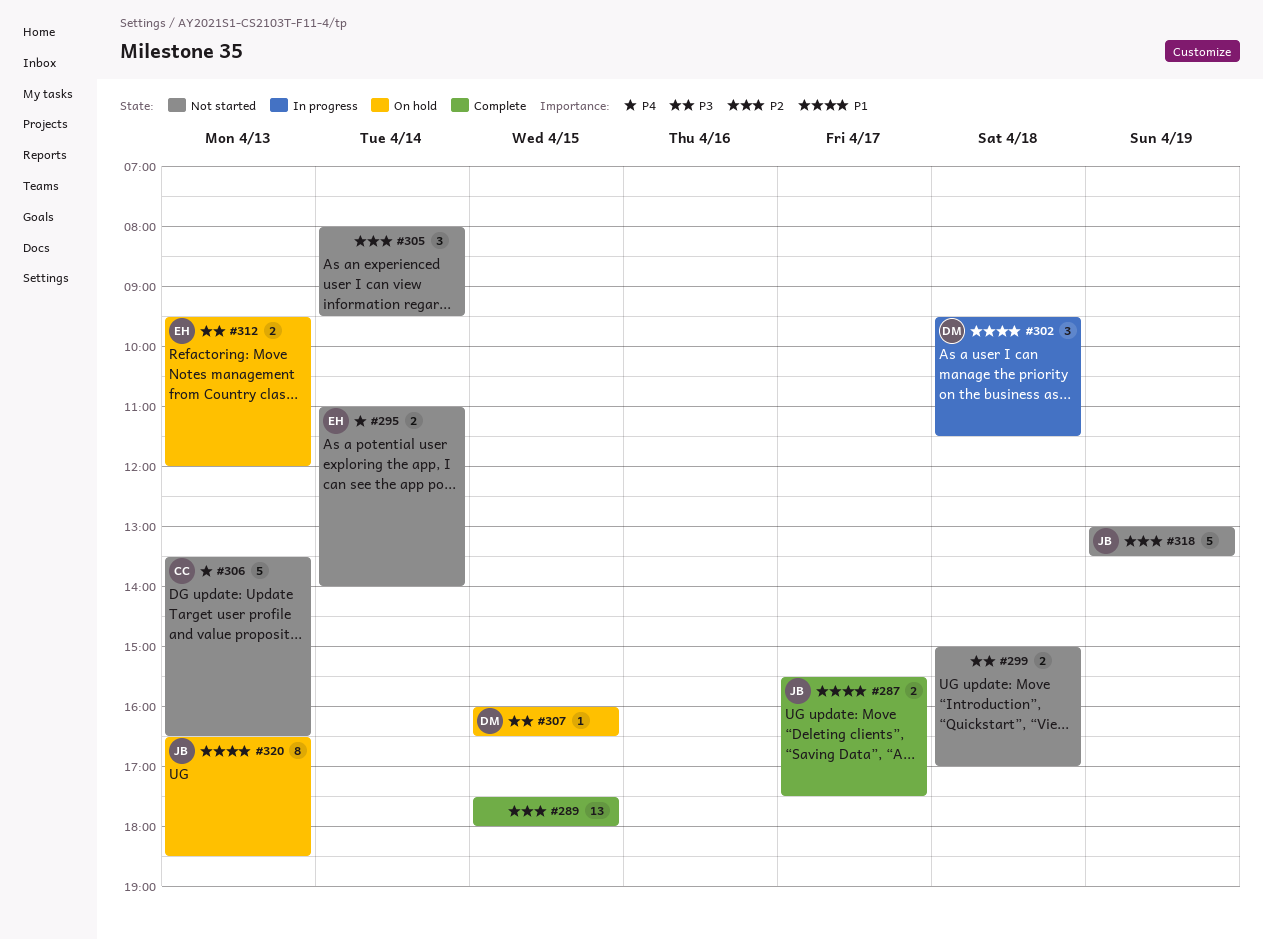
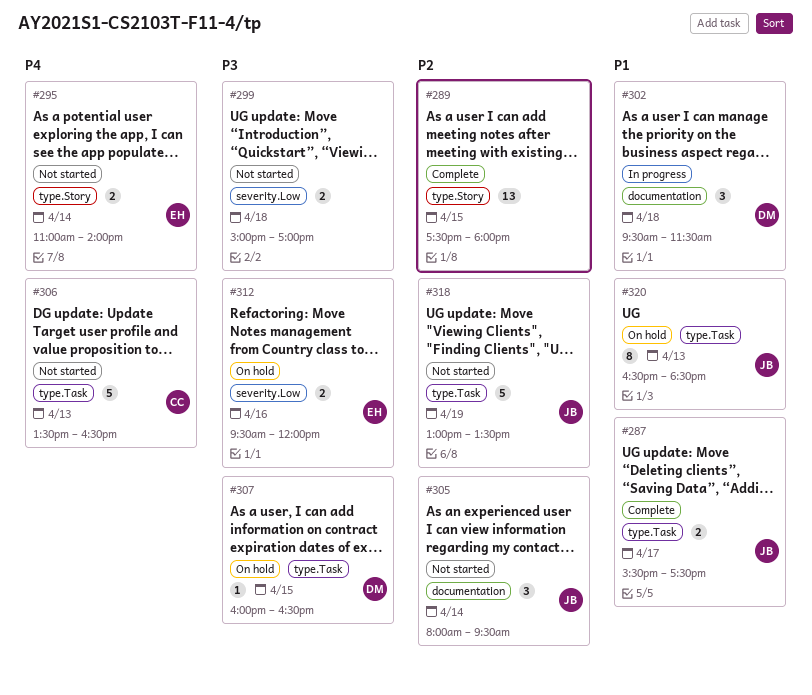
#305, owner: none -> JB
#312, day: Apr 13 -> Apr 16

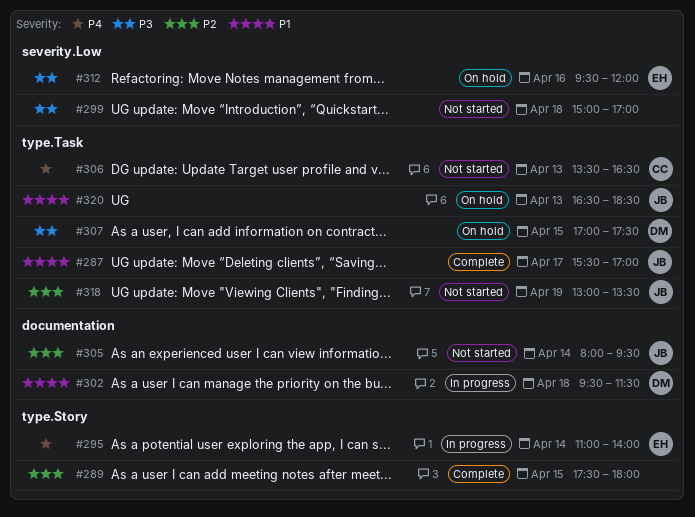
#287, ends: 17:30 -> 17:00
#295, status: Not started -> In progress
#307, begins: 16:00 -> 17:00
#307, ends: 16:30 -> 17:30

